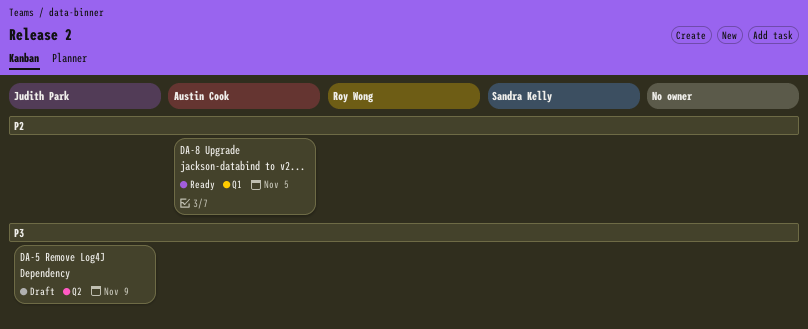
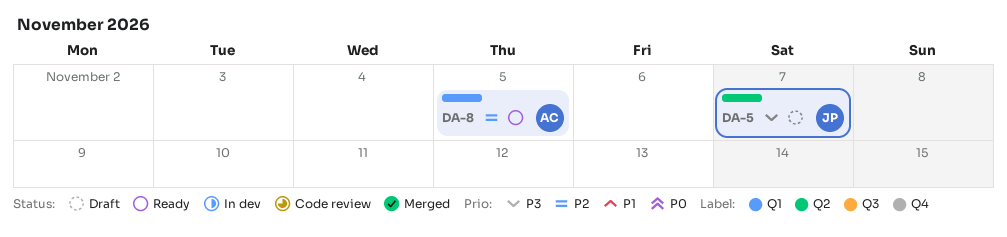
DA-5, due: Nov 9 -> Nov 7

